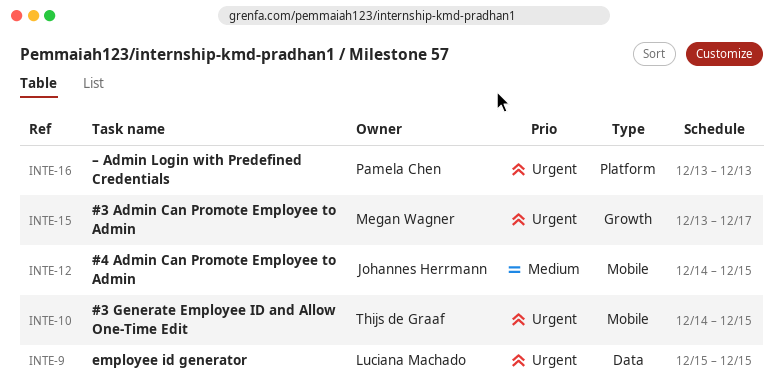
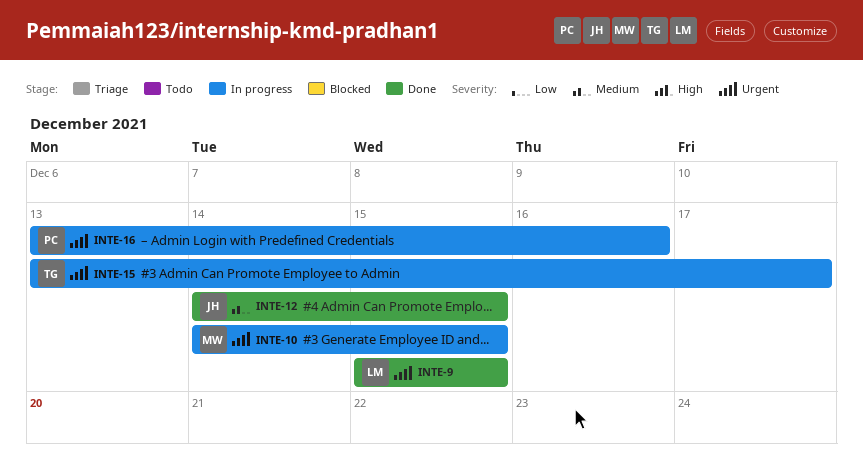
INTE-10, owner: Thijs de Graaf -> Megan Wagner
INTE-15, owner: Megan Wagner -> Thijs de Graaf
INTE-16, due: Dec 13 -> Dec 16

